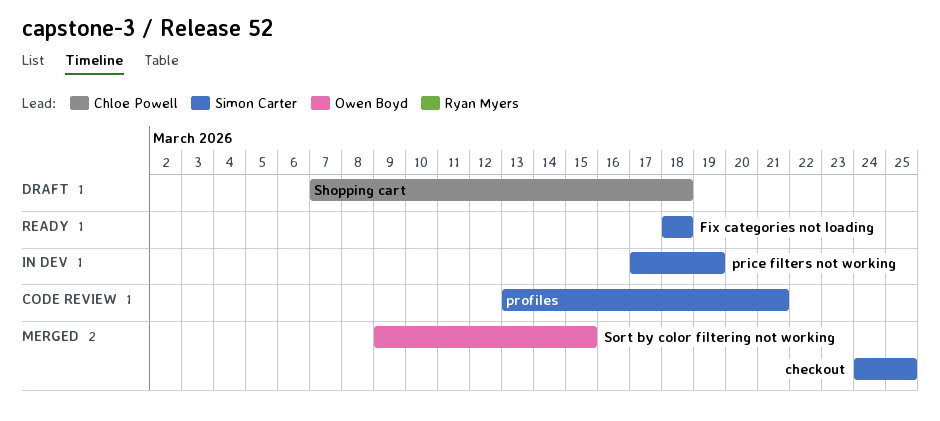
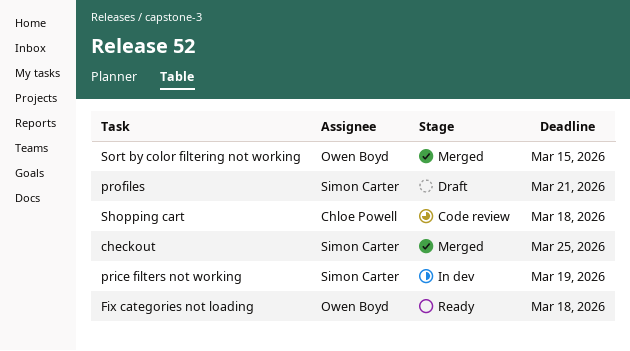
Fix categories not loading, owner: Simon Carter -> Owen Boyd
profiles, status: Code review -> Draft
Shopping cart, status: Draft -> Code review

